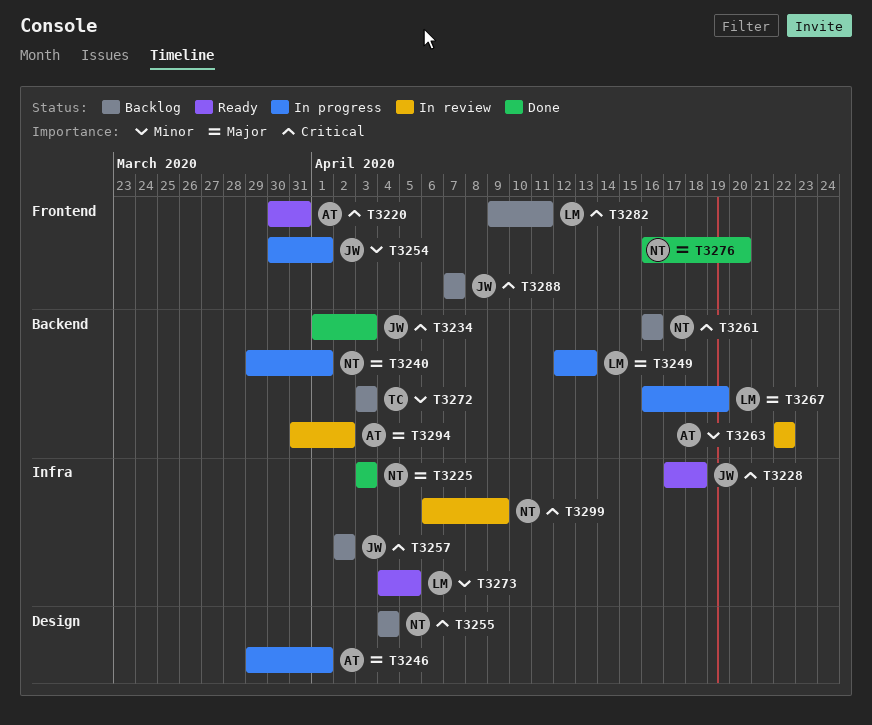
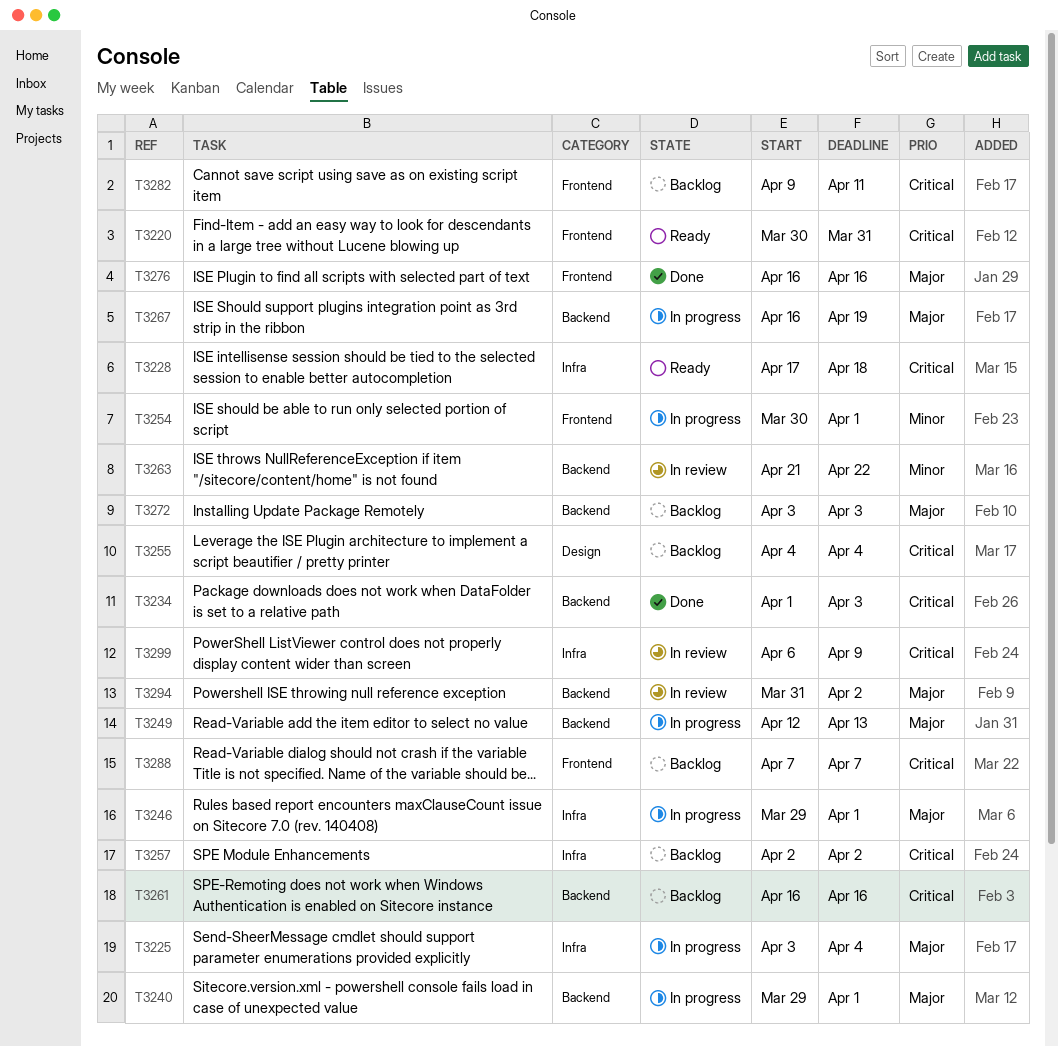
T3225, status: Done -> In progress
T3225, due: Apr 3 -> Apr 4
T3246, label: Design -> Infra
T3263, start: Apr 22 -> Apr 21
T3272, priority: Minor -> Major
T3273: present -> none
T3276, due: Apr 20 -> Apr 16

